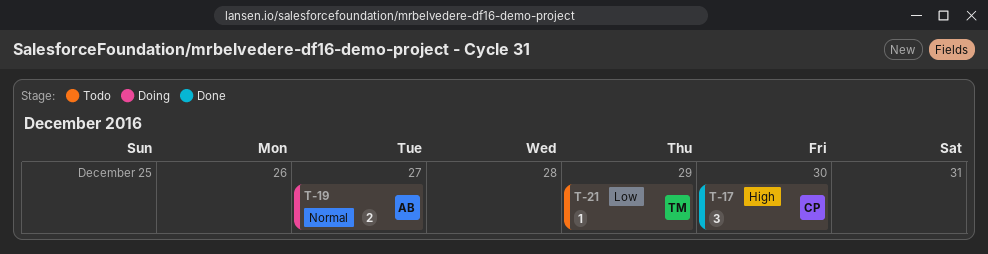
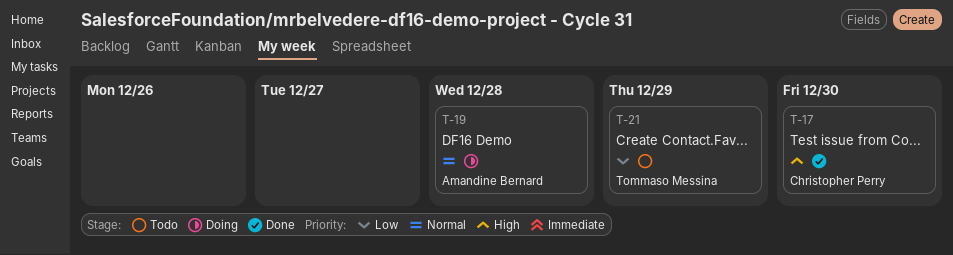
T-19, due: Dec 27 -> Dec 28

